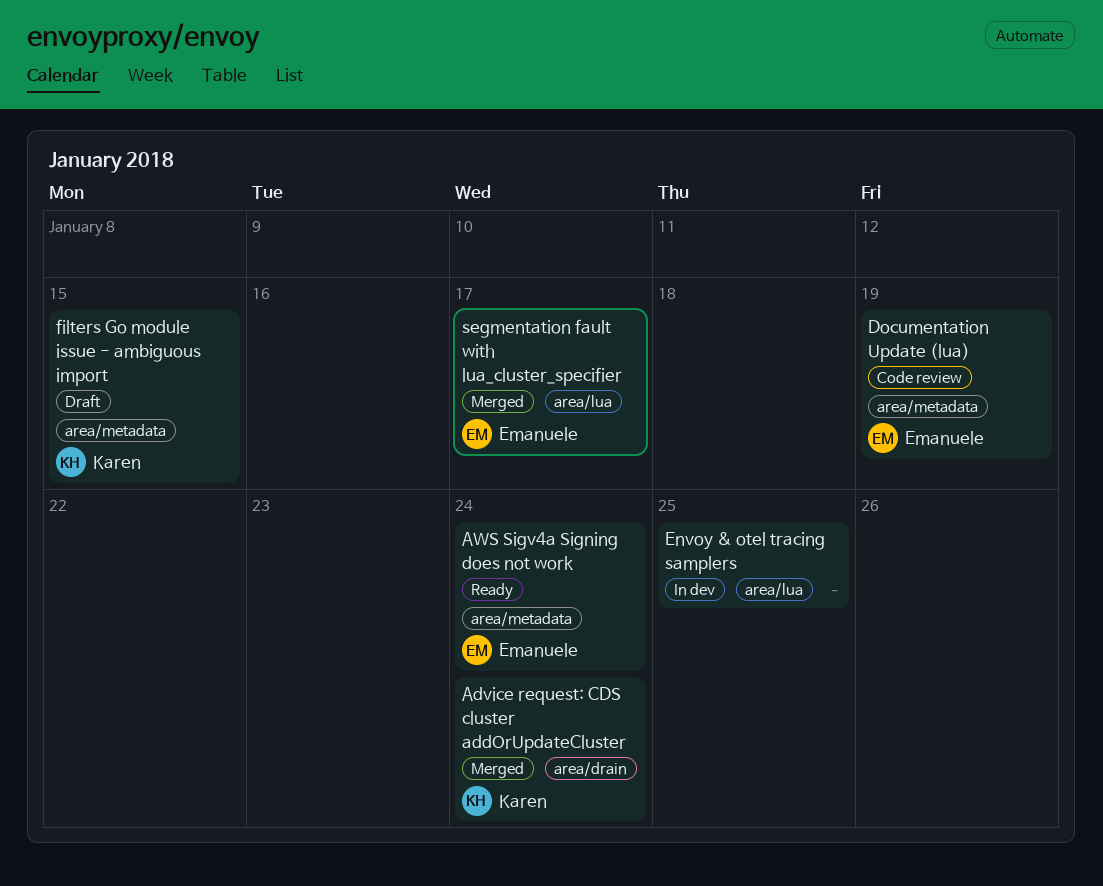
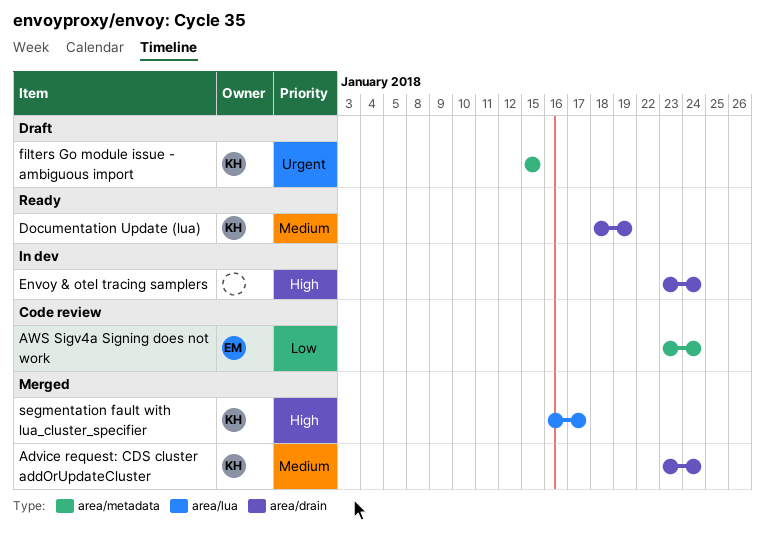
AWS Sigv4a Signing does not work, status: Ready -> Code review
Documentation Update (lua), status: Code review -> Ready
Documentation Update (lua), owner: Emanuele -> Karen
Documentation Update (lua), label: area/metadata -> area/drain
Envoy & otel tracing samplers, label: area/lua -> area/drain
Envoy & otel tracing samplers, due: Jan 25 -> Jan 24
segmentation fault with lua_cluster_specifier, owner: Emanuele -> Karen

